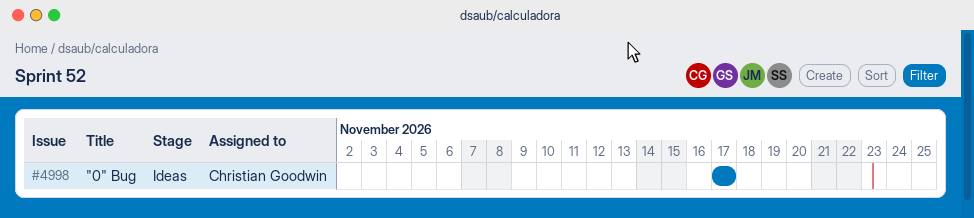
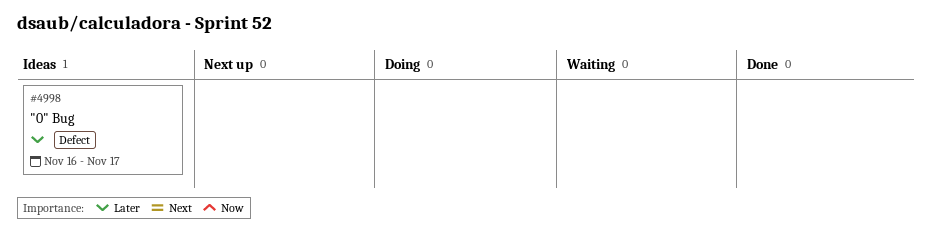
#4998, start: Nov 17 -> Nov 16

